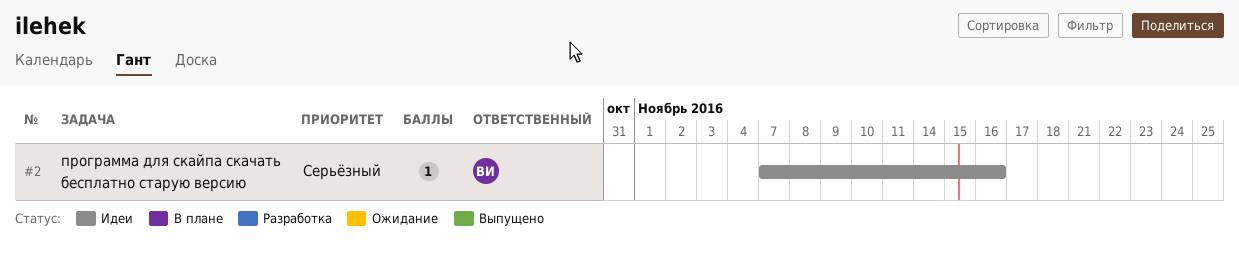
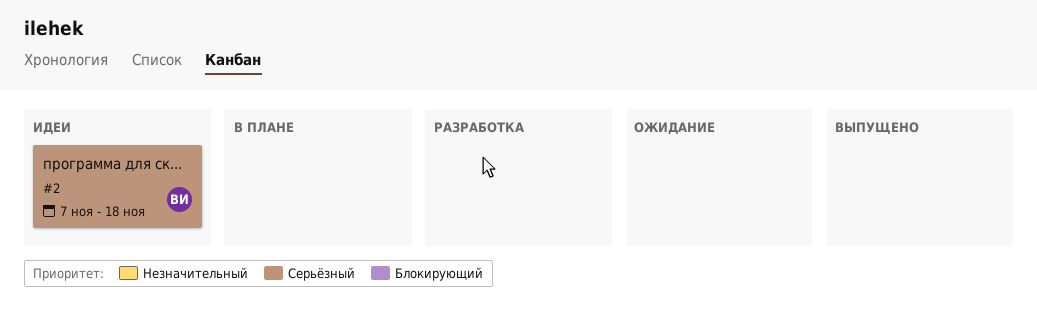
#2, due: Nov 16 -> Nov 18

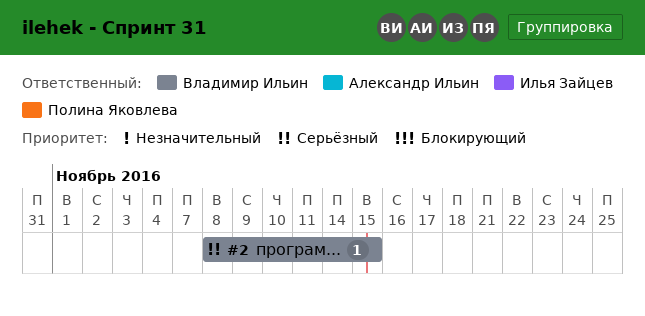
#2, start: Nov 7 -> Nov 8
#2, due: Nov 18 -> Nov 15

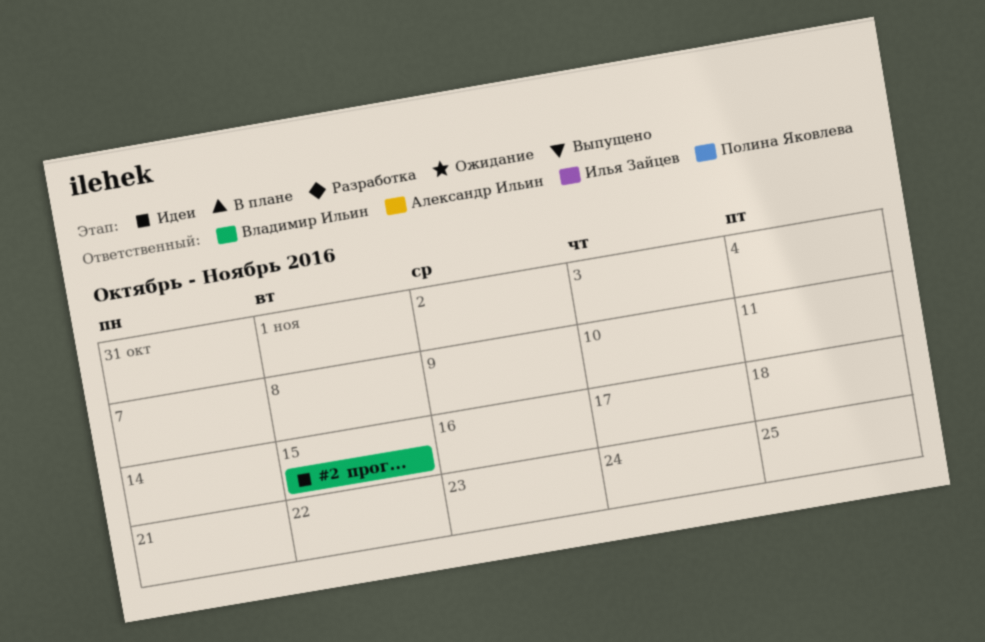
#2, start: Nov 8 -> Nov 15

